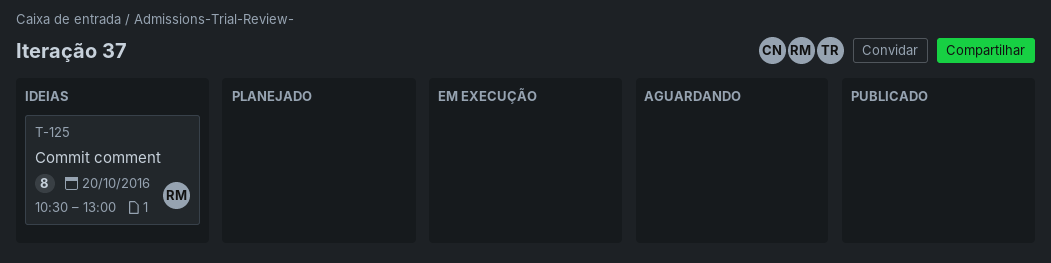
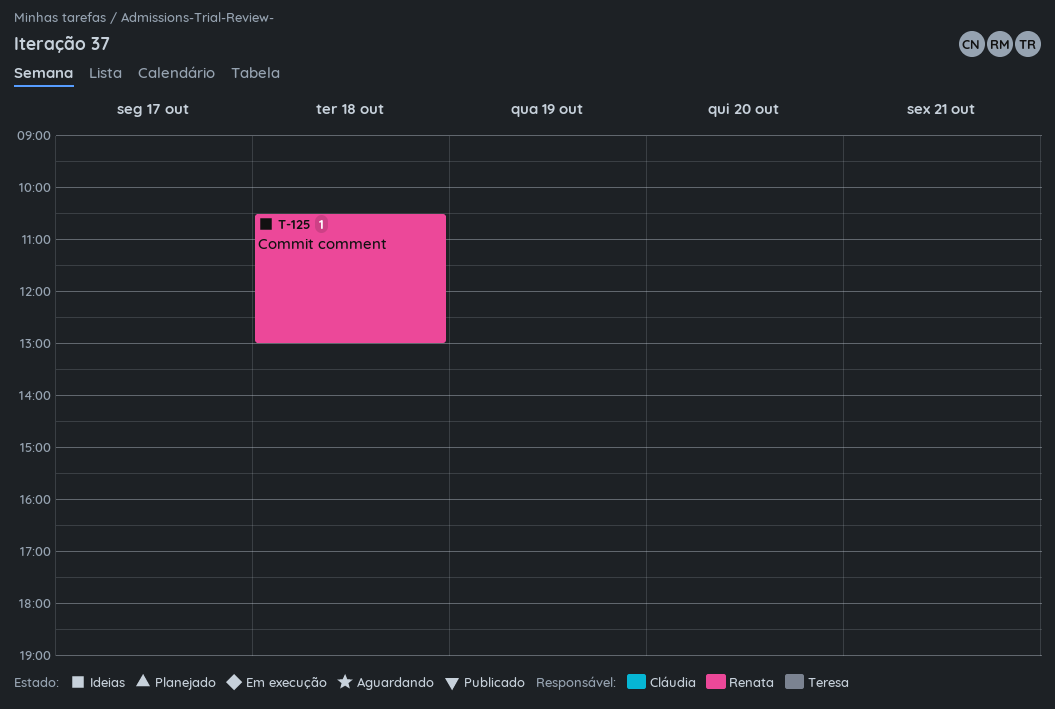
T-125, estimate: 8 -> 1
T-125, day: Oct 20 -> Oct 18

